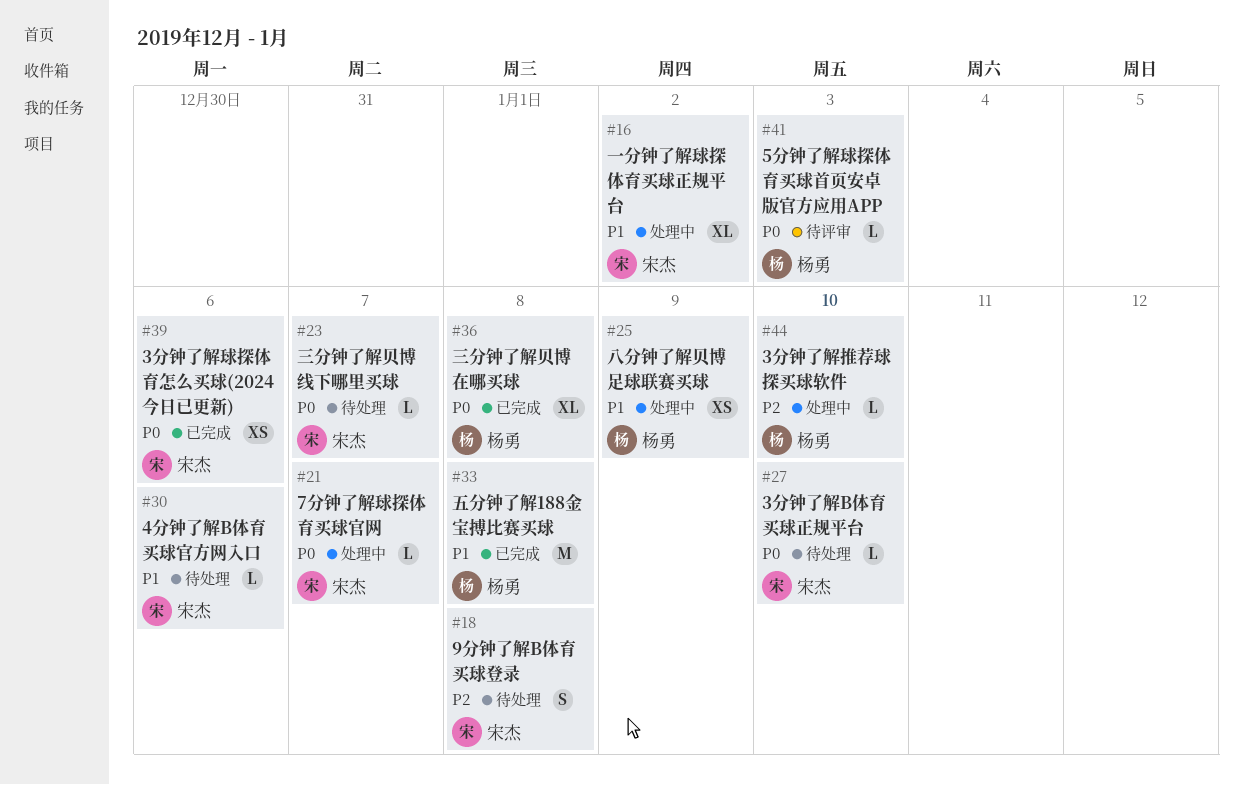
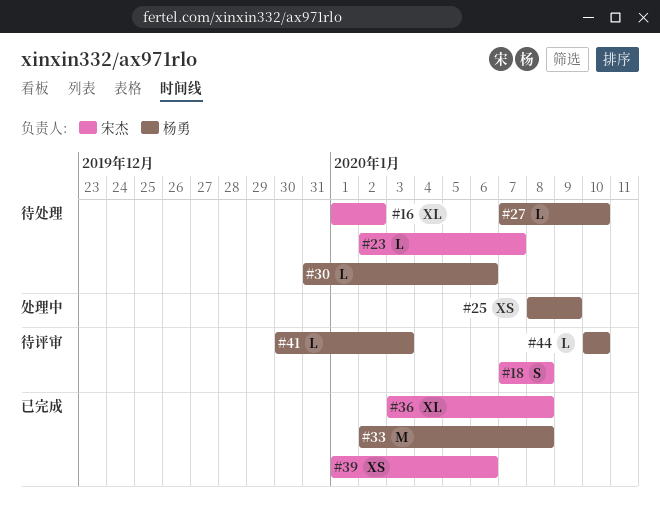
#16, status: 处理中 -> 待处理
#18, status: 待处理 -> 待评审
#21: present -> none
#27, owner: 宋杰 -> 杨勇
#30, owner: 宋杰 -> 杨勇
#36, owner: 杨勇 -> 宋杰
#44, status: 处理中 -> 待评审

